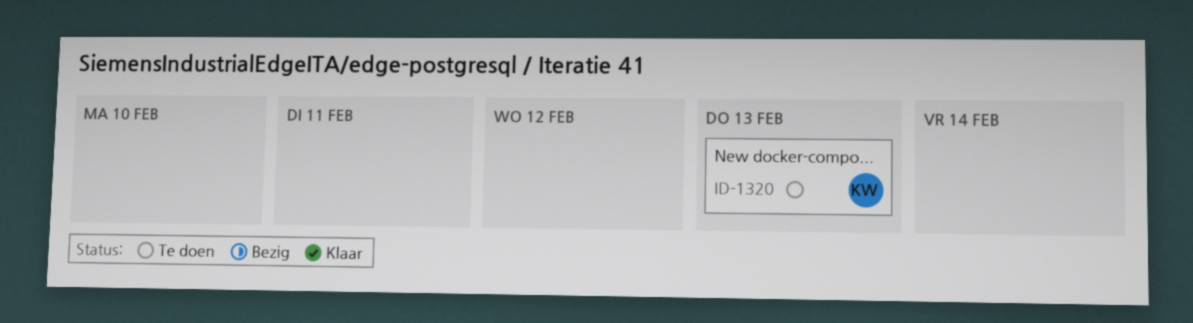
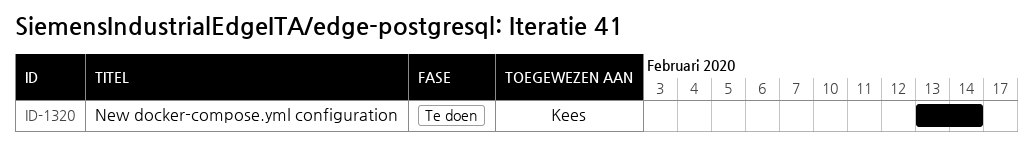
ID-1320, due: Feb 13 -> Feb 14

